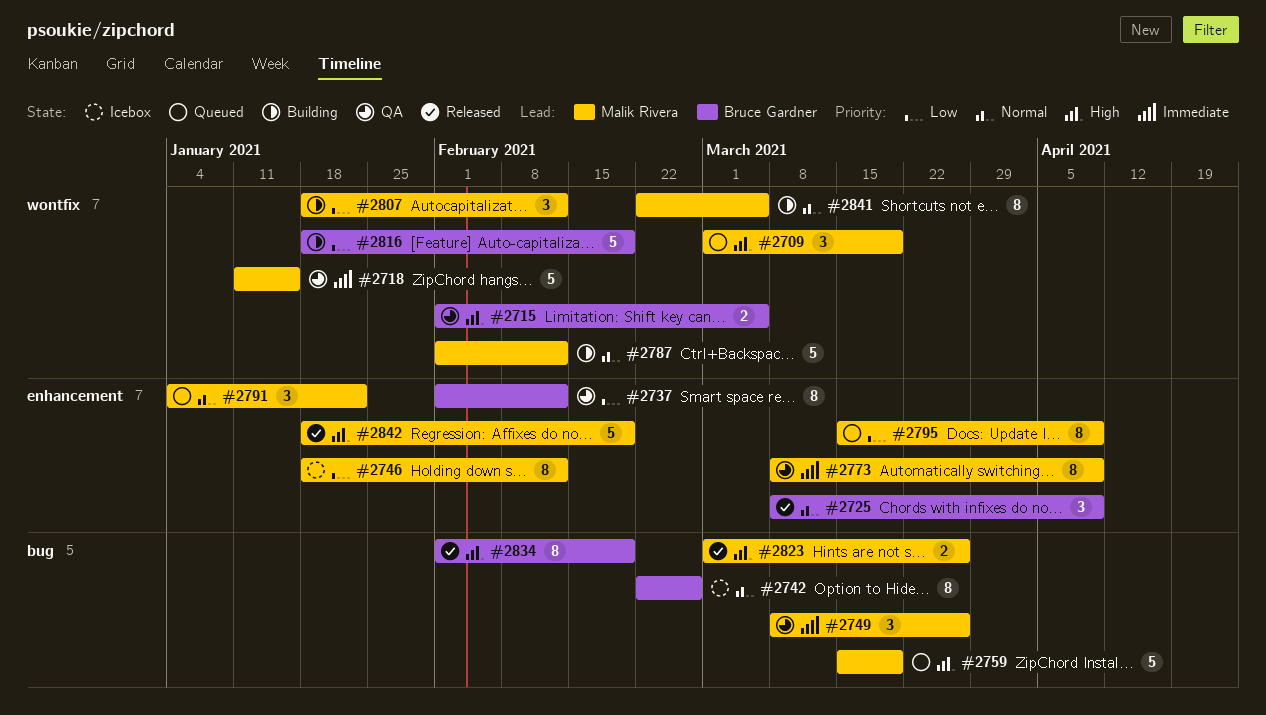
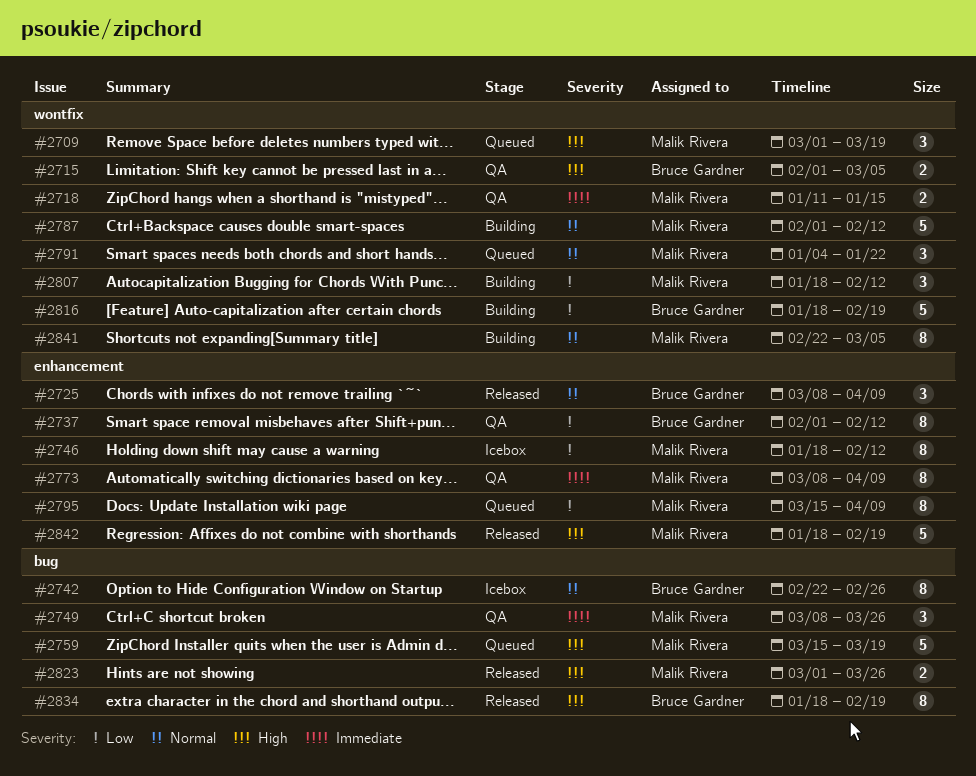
#2718, estimate: 5 -> 2
#2791, label: enhancement -> wontfix
#2834, start: Feb 1 -> Jan 18

